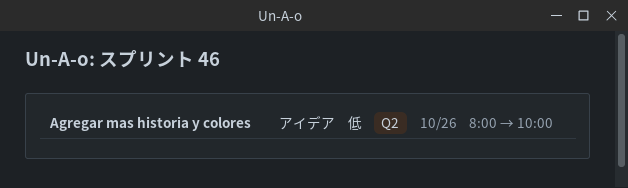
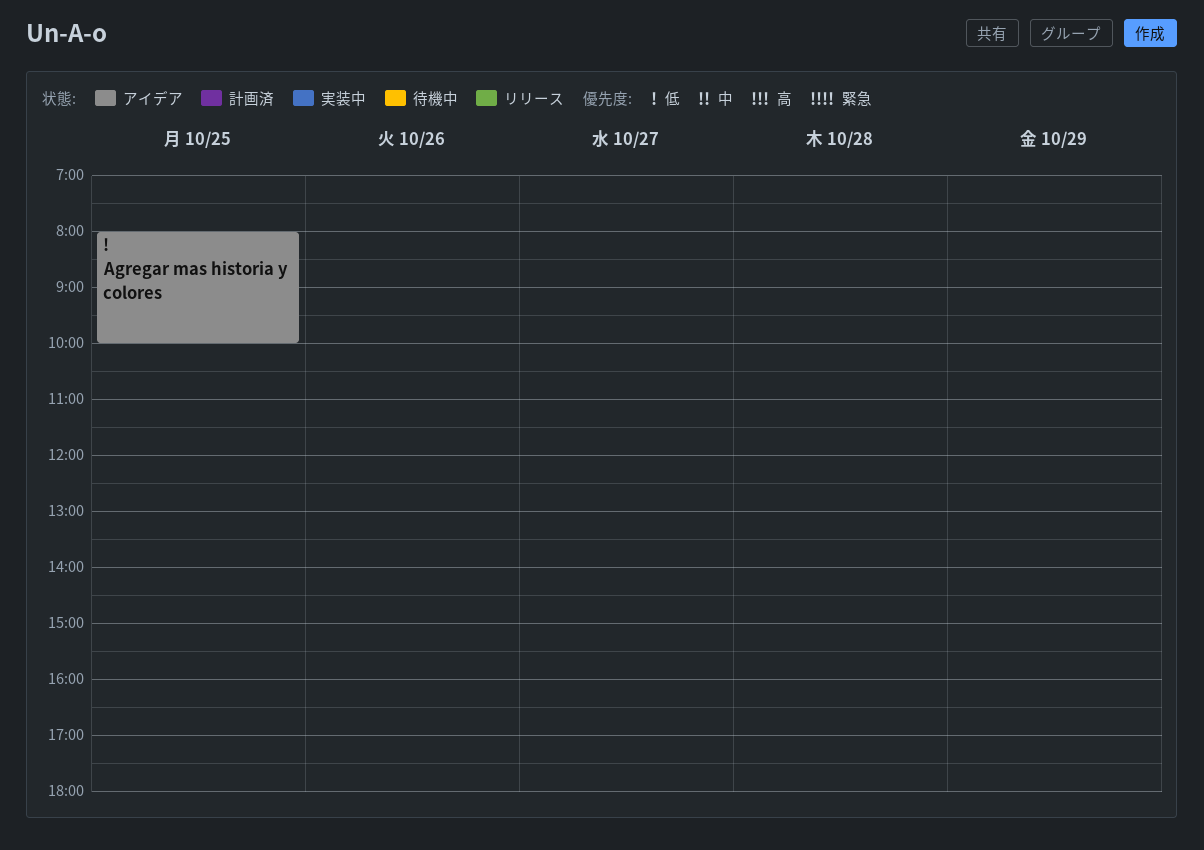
Agregar mas historia y colores, day: Oct 26 -> Oct 25

